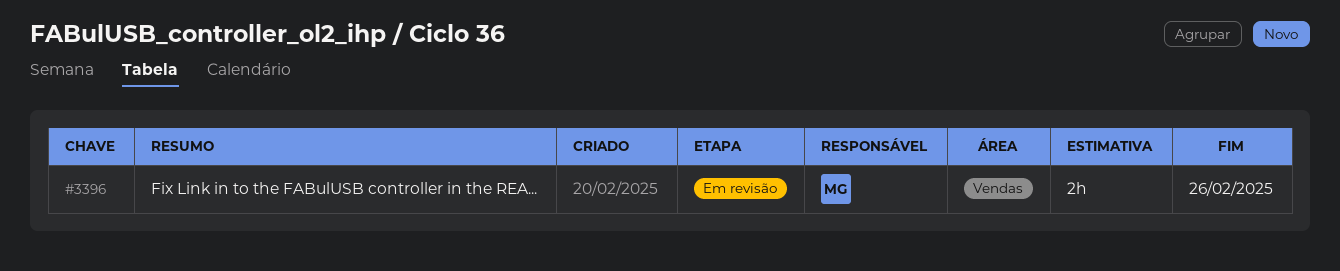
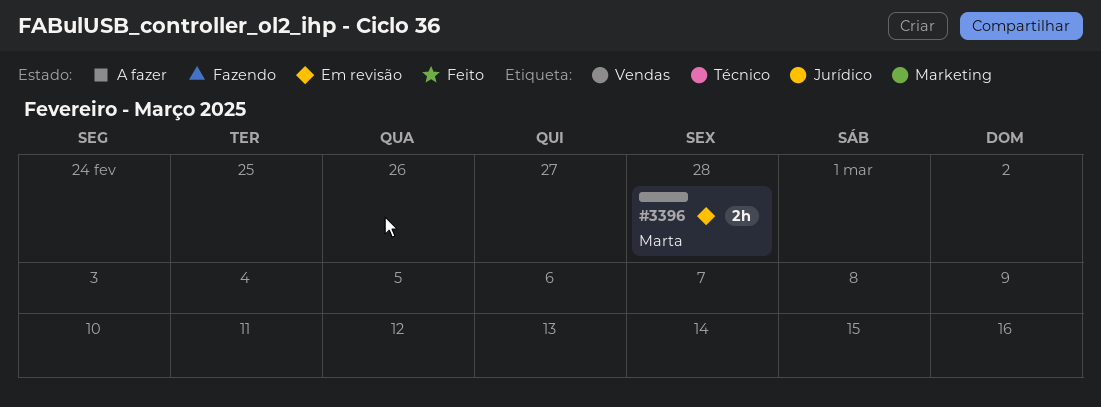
#3396, due: Feb 26 -> Feb 28

